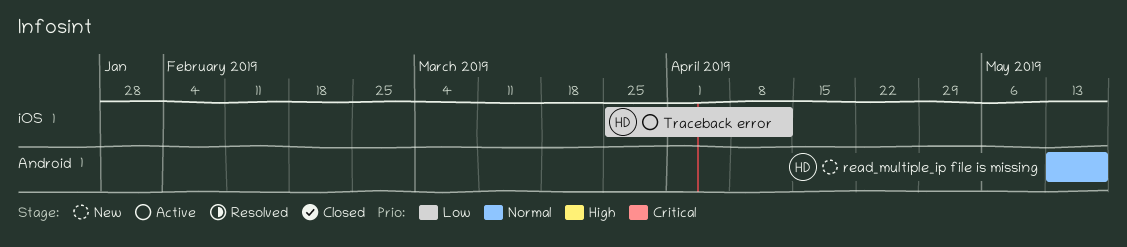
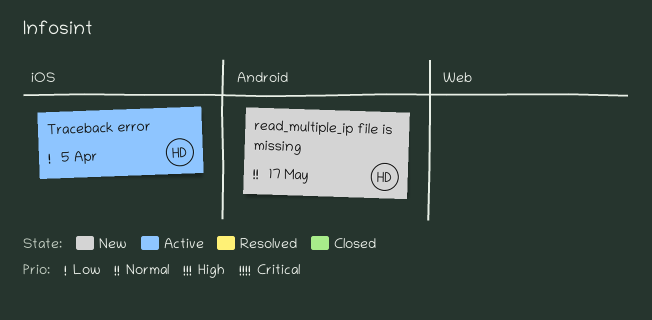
Traceback error, due: Apr 12 -> Apr 5

